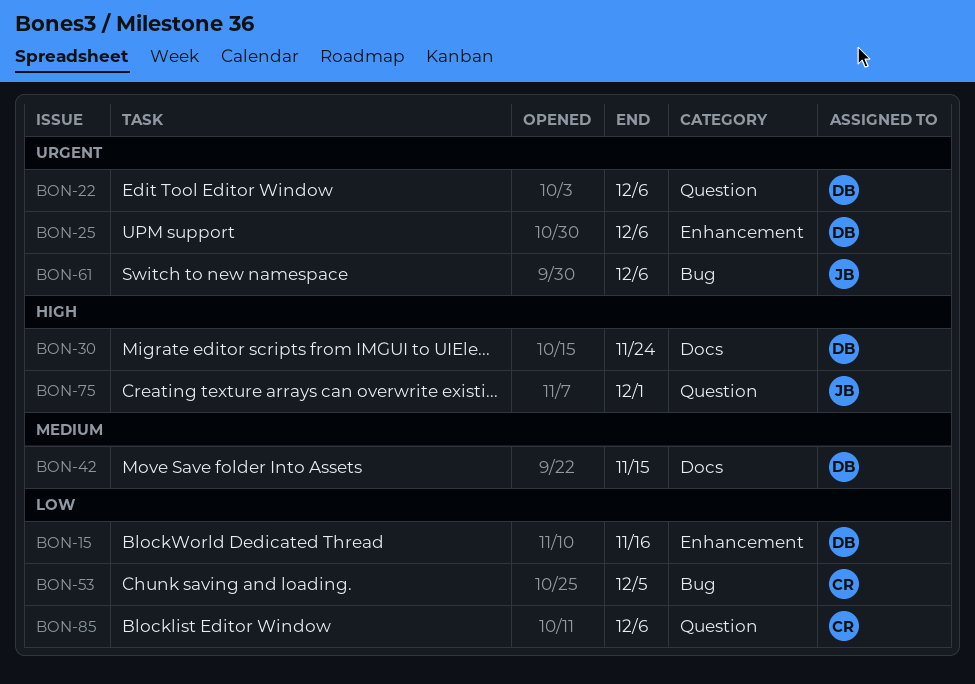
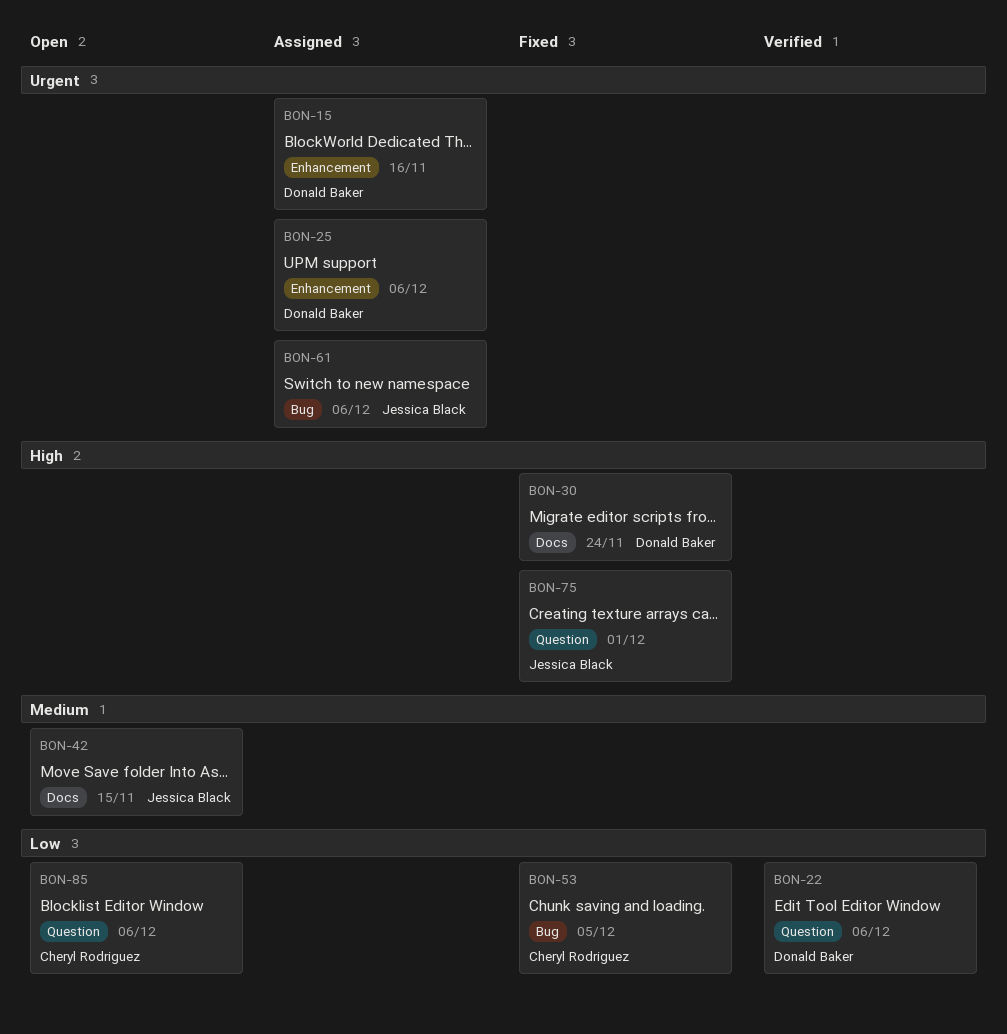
BON-15, priority: Low -> Urgent
BON-22, priority: Urgent -> Low
BON-42, owner: Donald Baker -> Jessica Black

